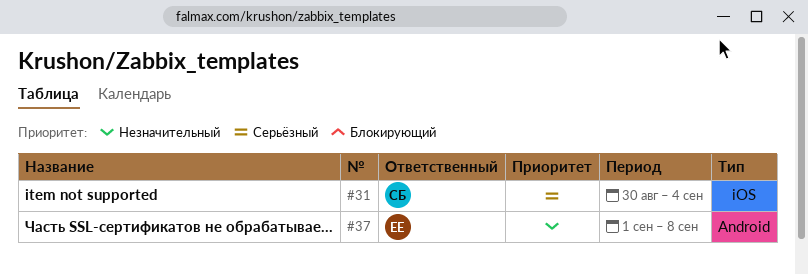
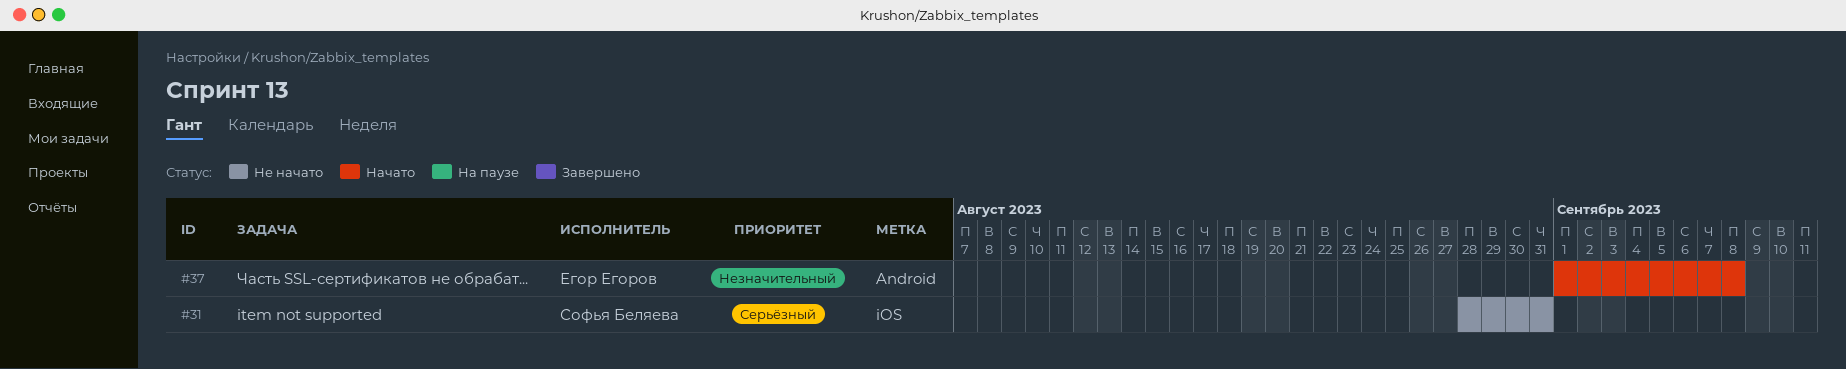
#31, start: Aug 30 -> Aug 28
#31, due: Sep 4 -> Aug 31

